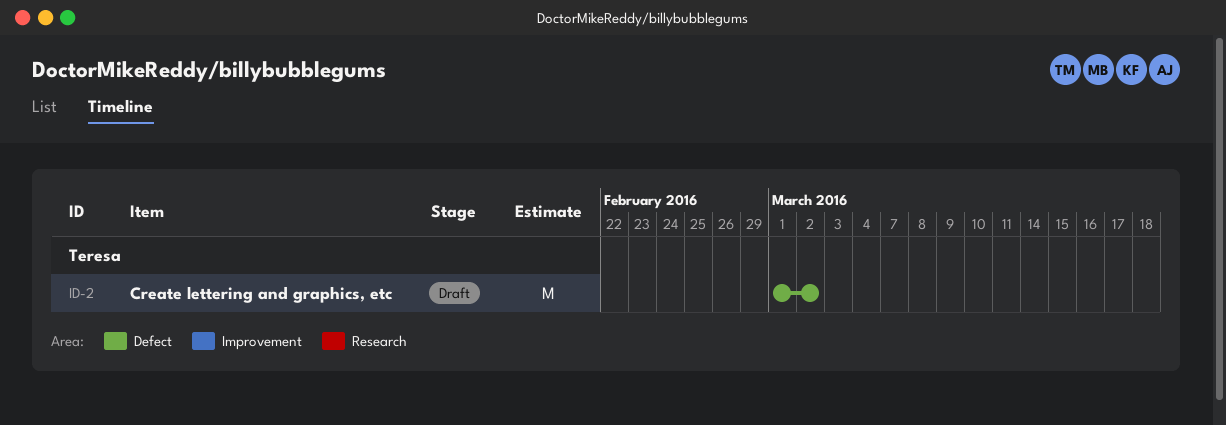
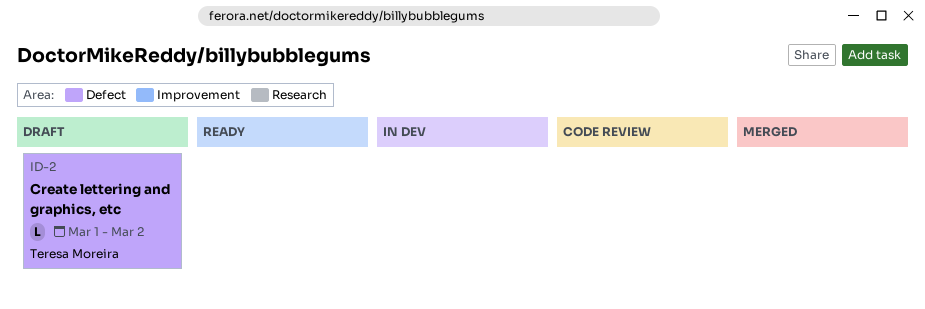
ID-2, estimate: M -> L

